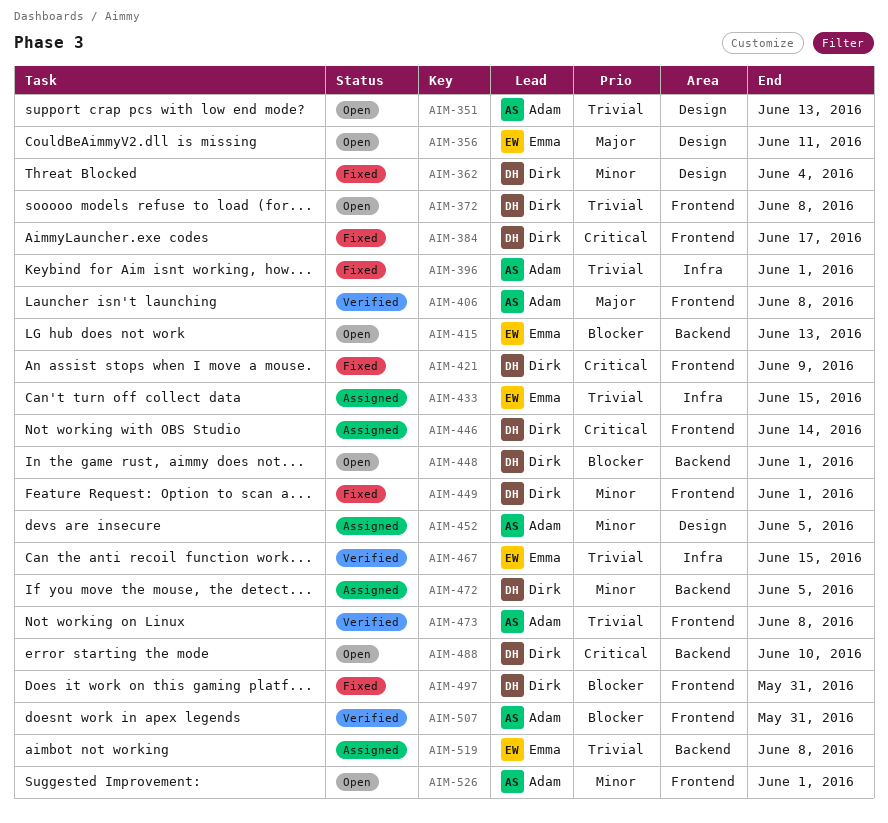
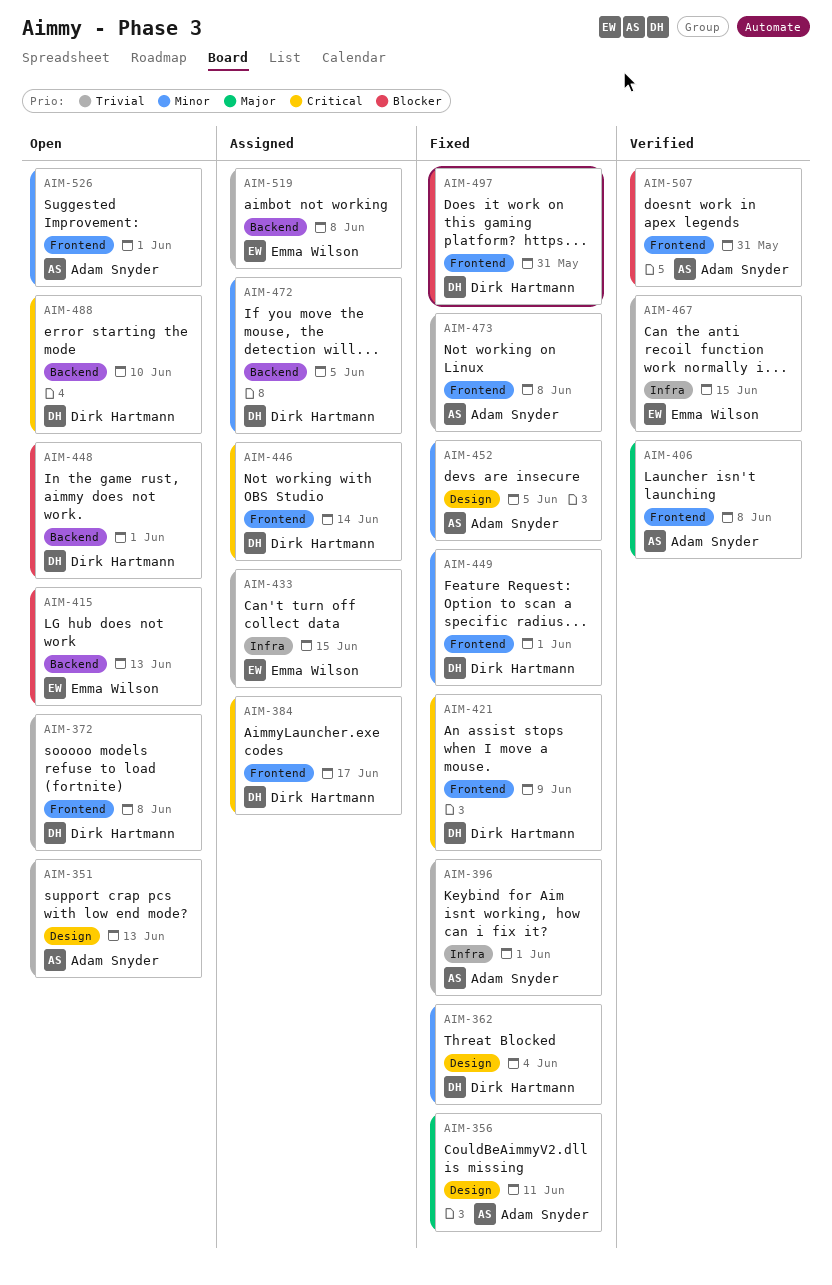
AIM-356, status: Open -> Fixed
AIM-356, owner: Emma Wilson -> Adam Snyder
AIM-384, status: Fixed -> Assigned
AIM-452, status: Assigned -> Fixed
AIM-473, status: Verified -> Fixed

